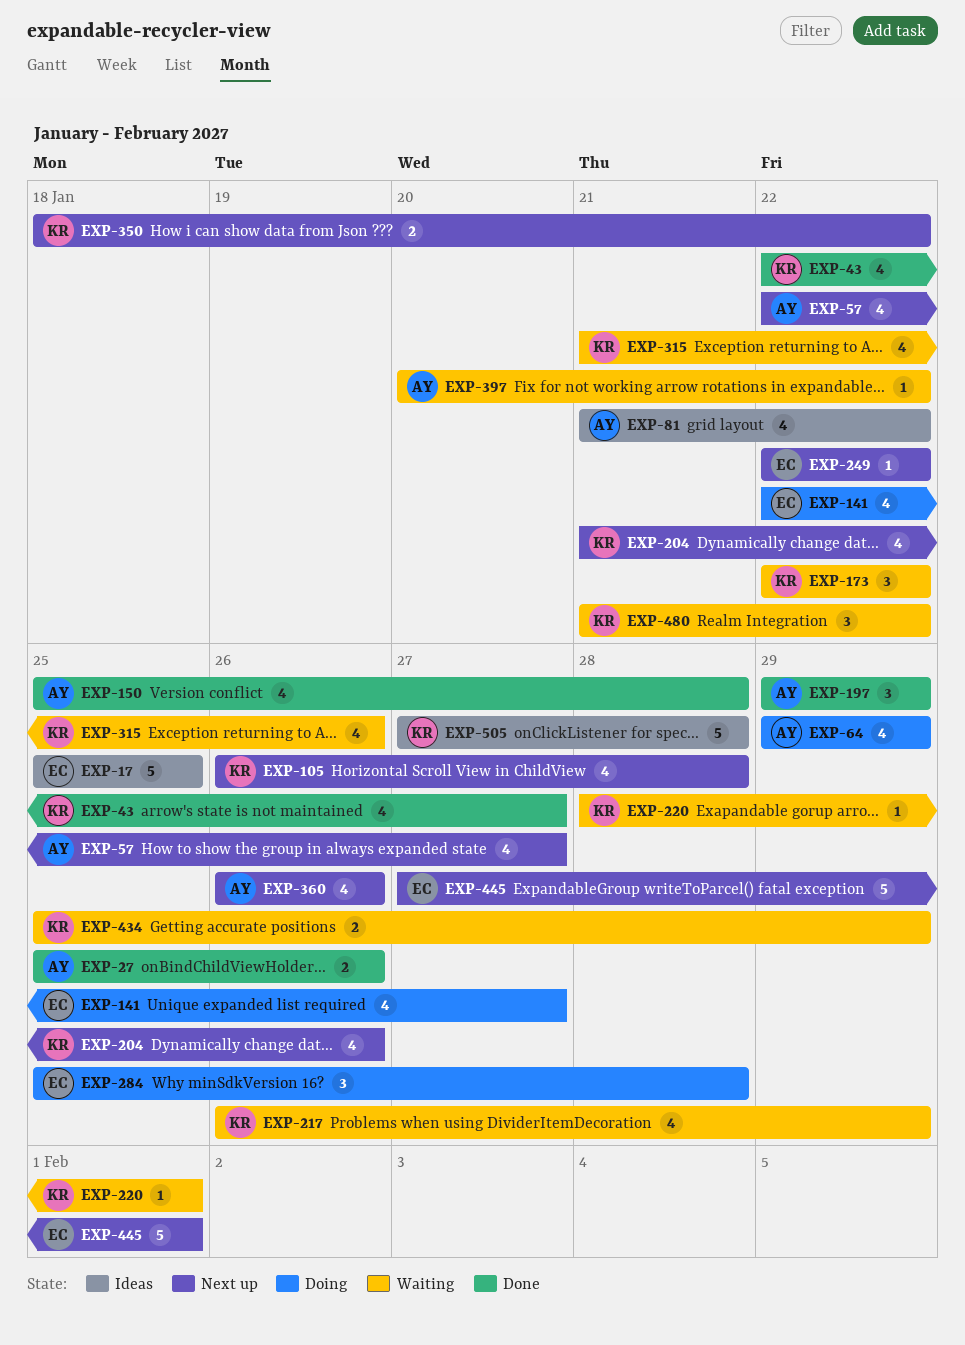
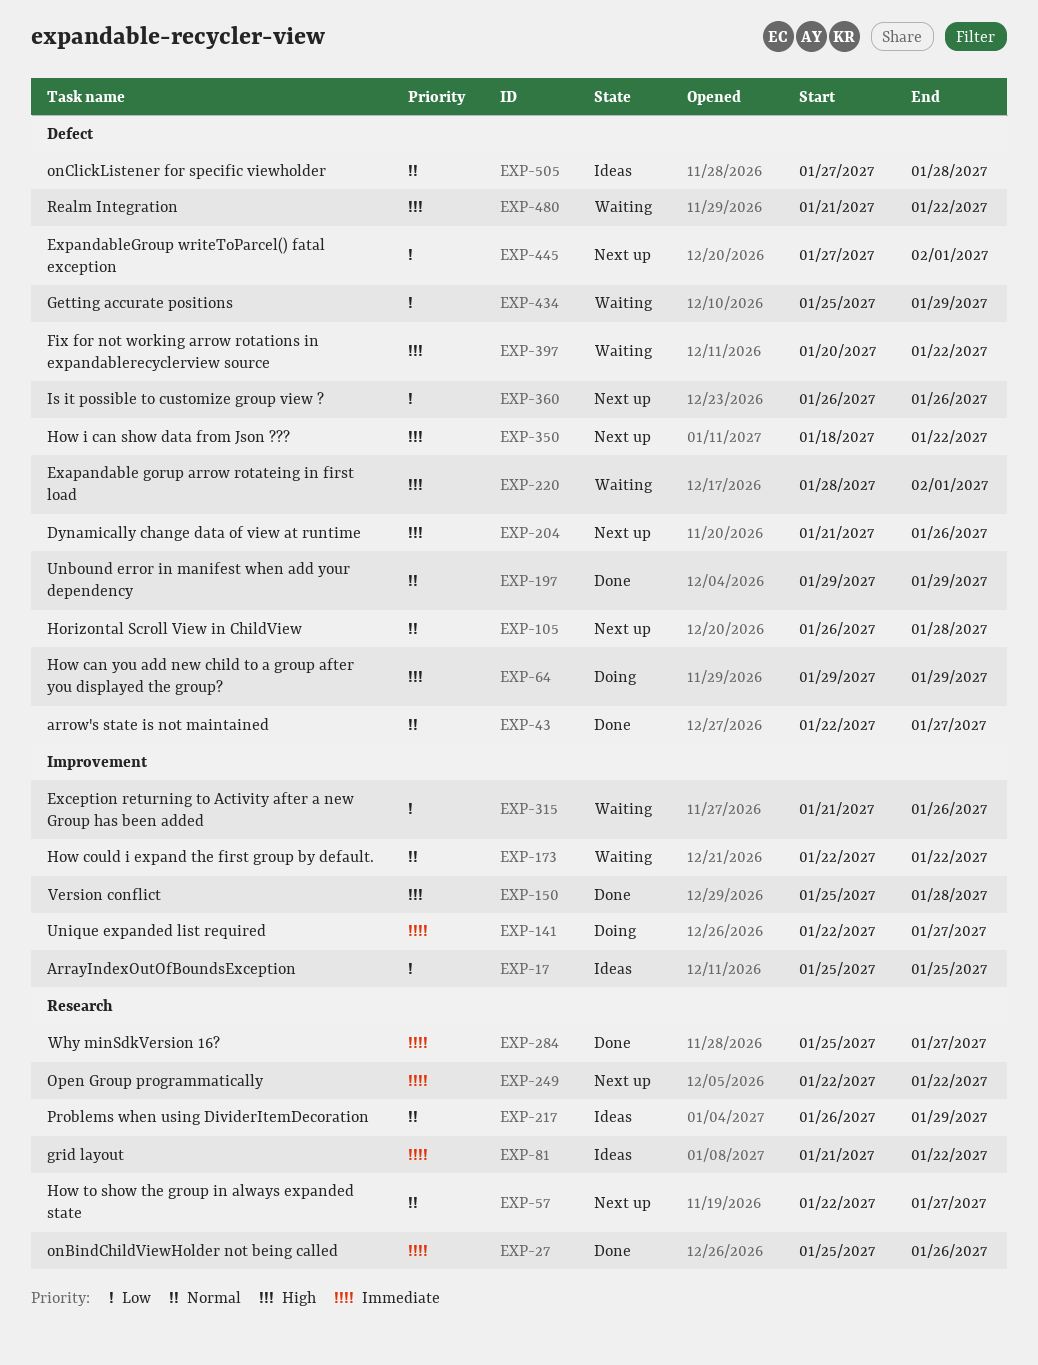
EXP-217, status: Waiting -> Ideas
EXP-284, status: Doing -> Done
EXP-284, due: Jan 28 -> Jan 27

